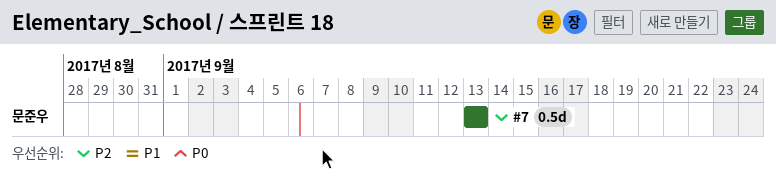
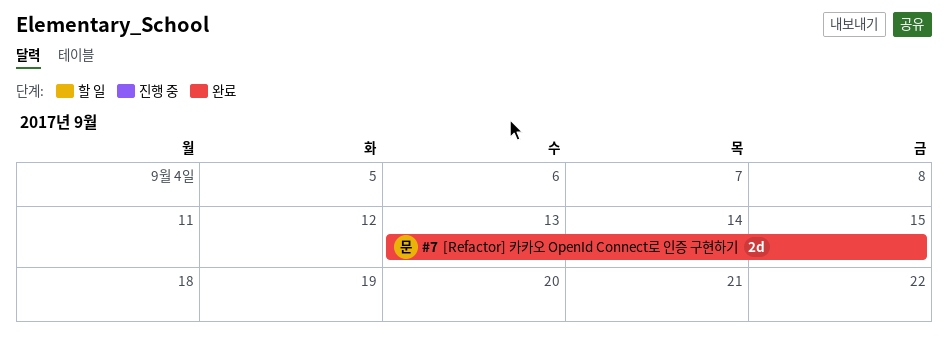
#7, estimate: 0.5d -> 2d
#7, due: Sep 13 -> Sep 15

